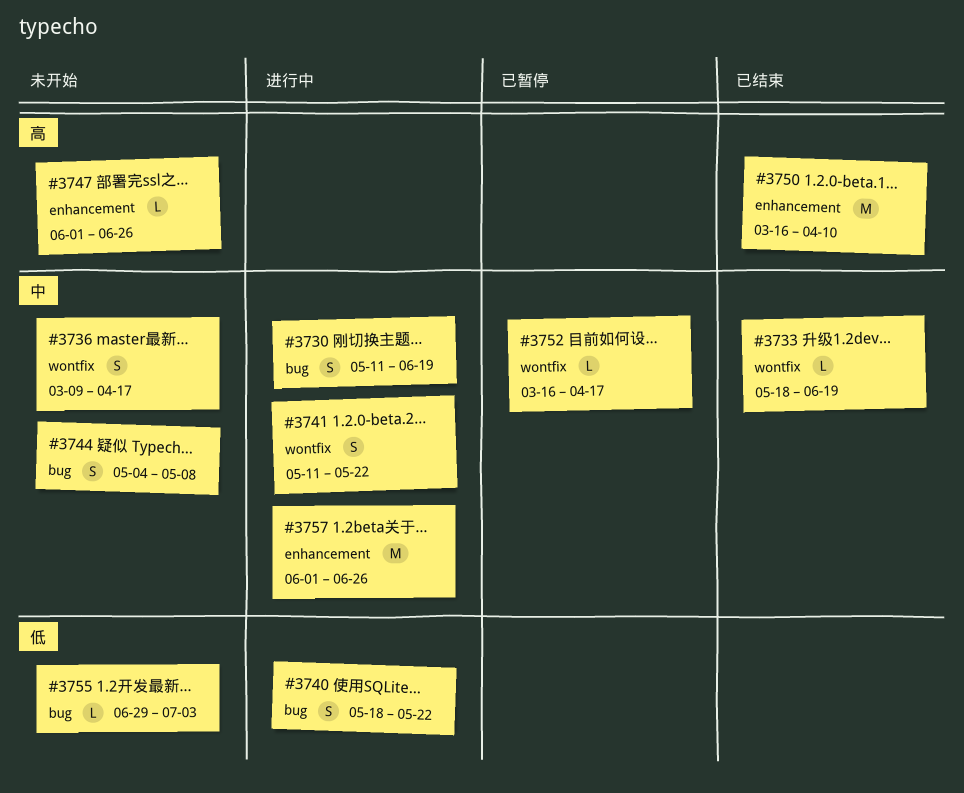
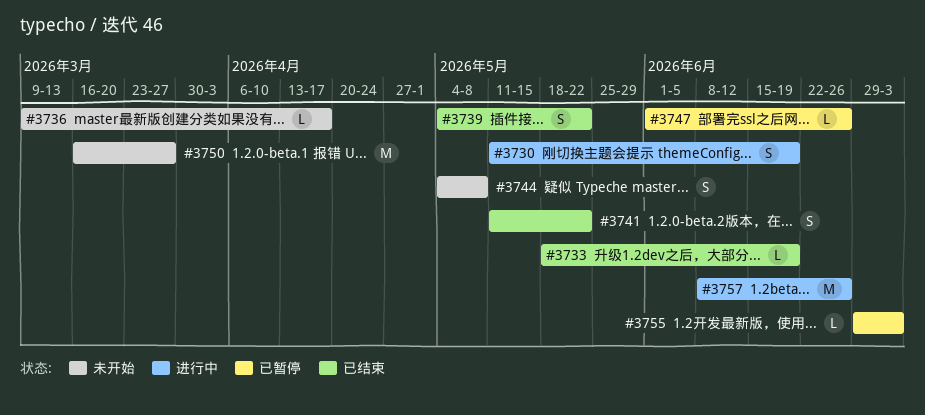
#3736, estimate: S -> L
#3739: none -> present
#3740: present -> none
#3741, status: 进行中 -> 已结束
#3747, status: 未开始 -> 已暂停
#3750, status: 已结束 -> 未开始
#3750, due: Apr 10 -> Mar 27
#3752: present -> none
#3755, status: 未开始 -> 已暂停
#3757, start: Jun 1 -> Jun 8

